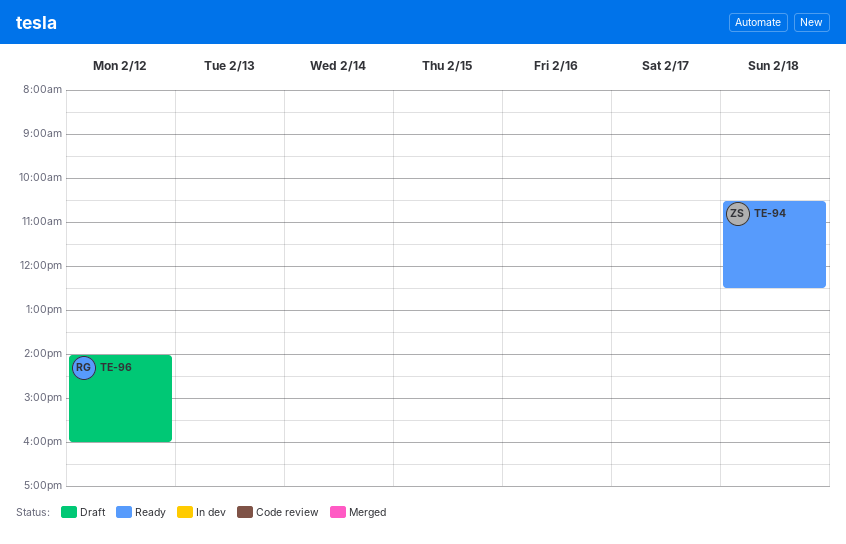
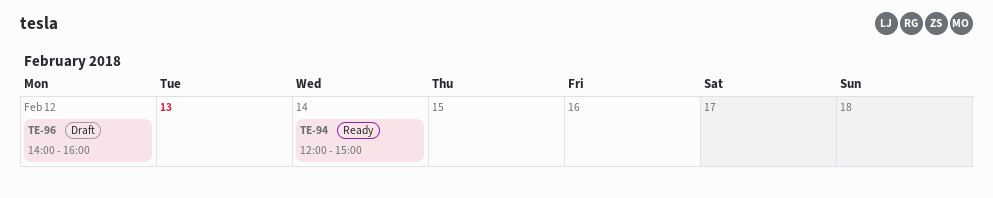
TE-94, day: Feb 18 -> Feb 14
TE-94, begins: 10:30 -> 12:00
TE-94, ends: 12:30 -> 15:00

